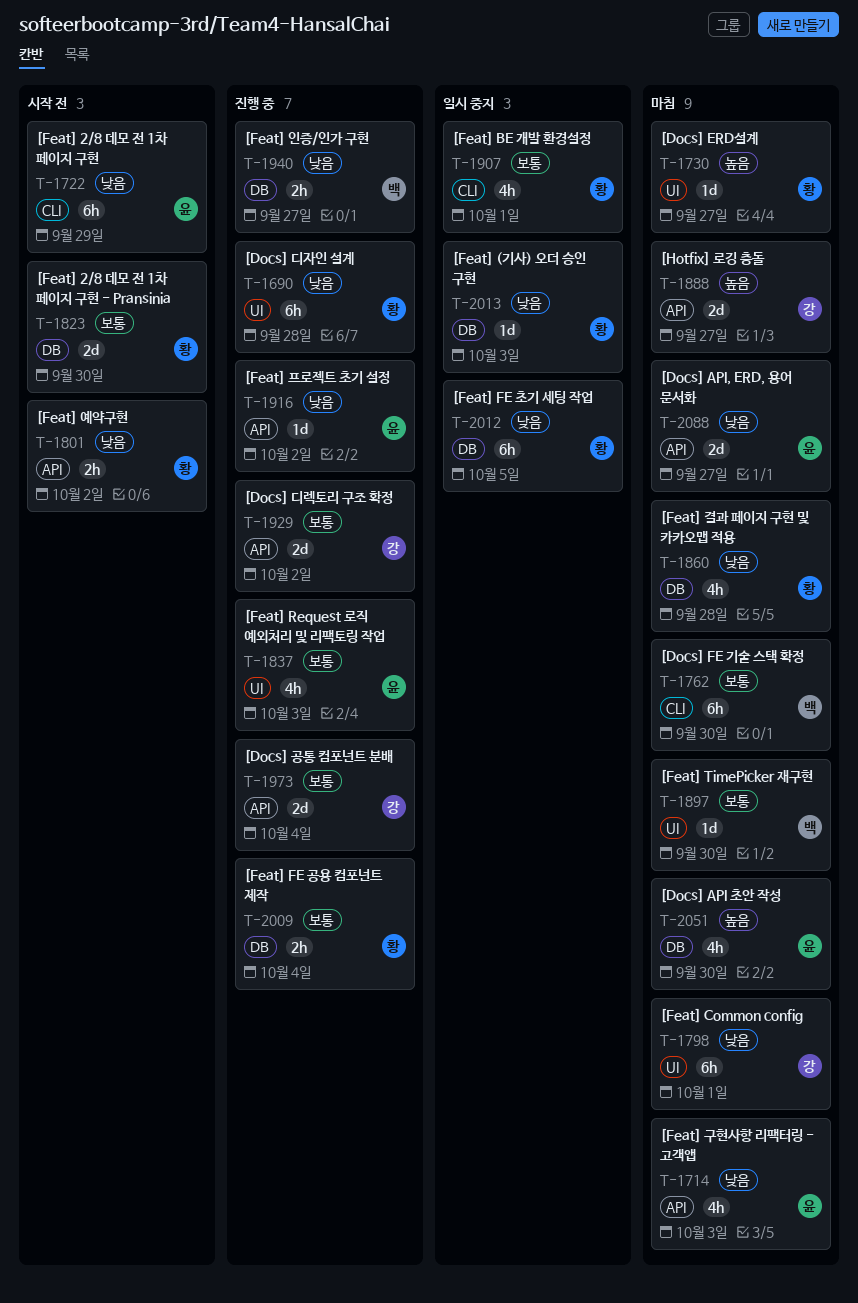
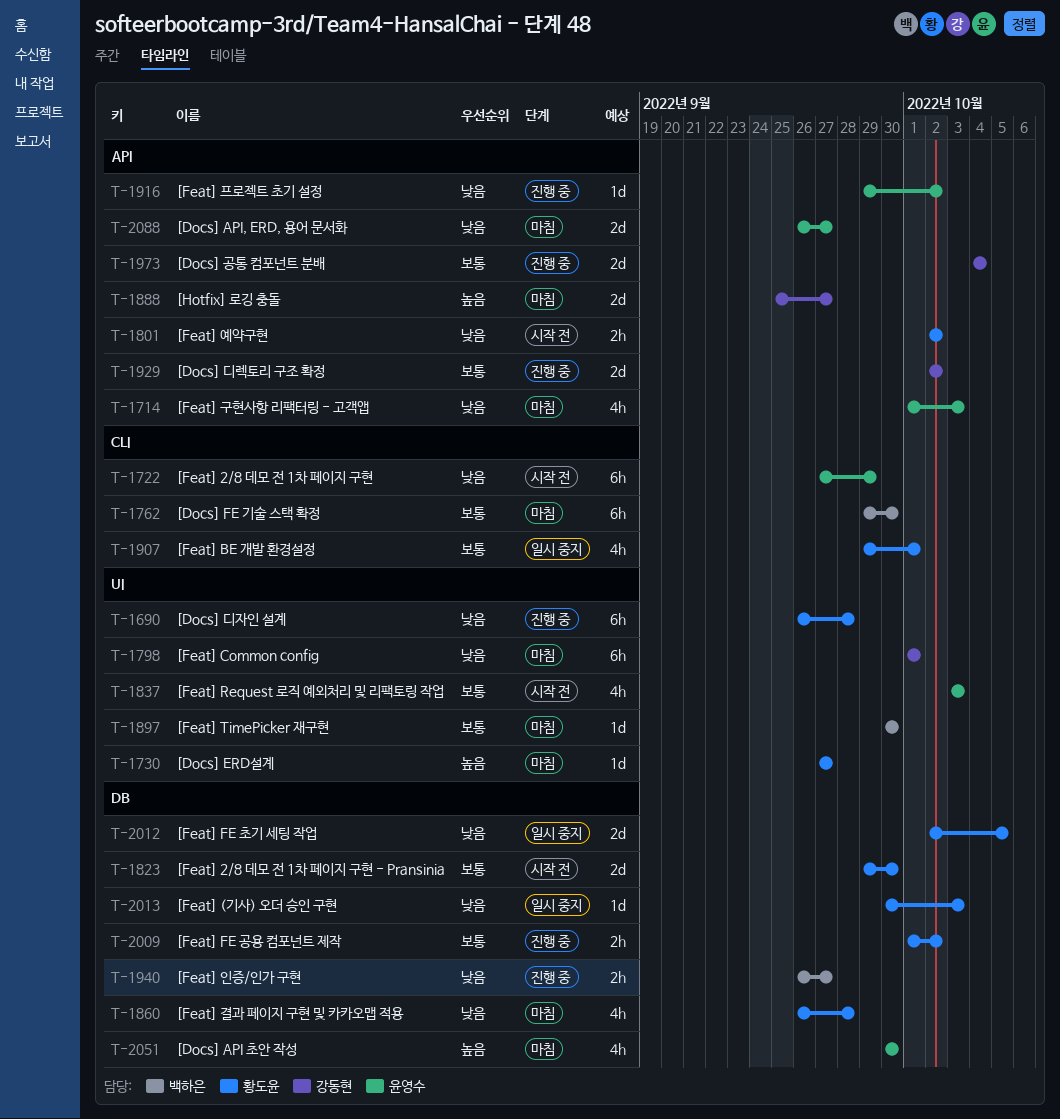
T-1837, status: 진행 중 -> 시작 전
T-2009, due: Oct 4 -> Oct 2
T-2012, estimate: 6h -> 2d

